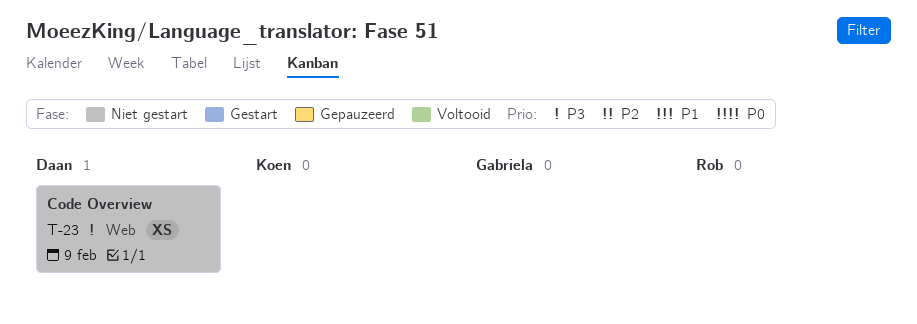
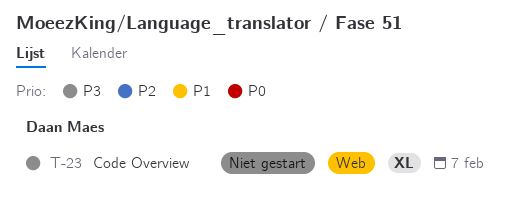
T-23, estimate: XS -> XL
T-23, due: Feb 9 -> Feb 7

